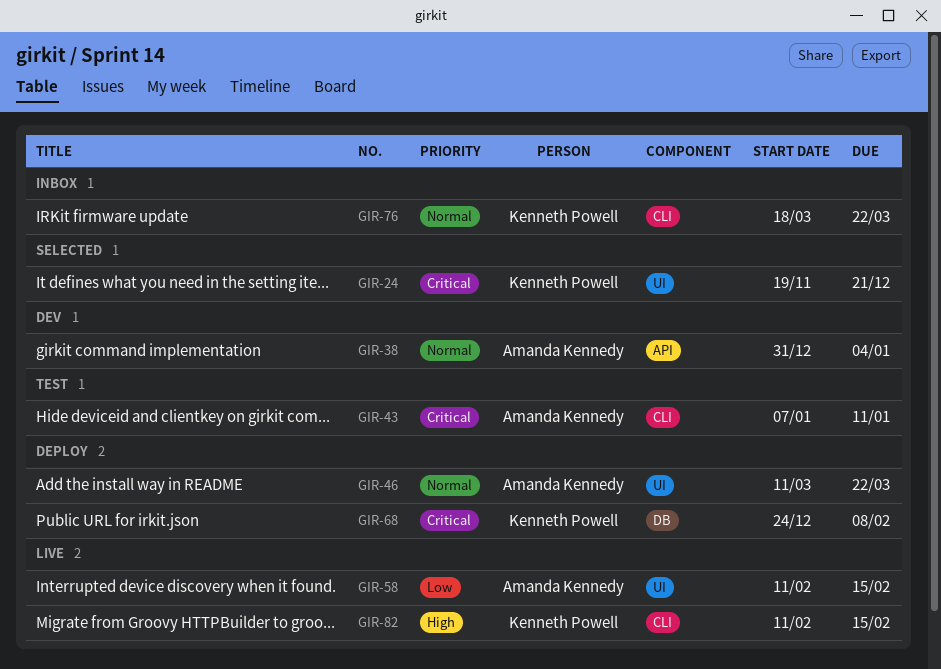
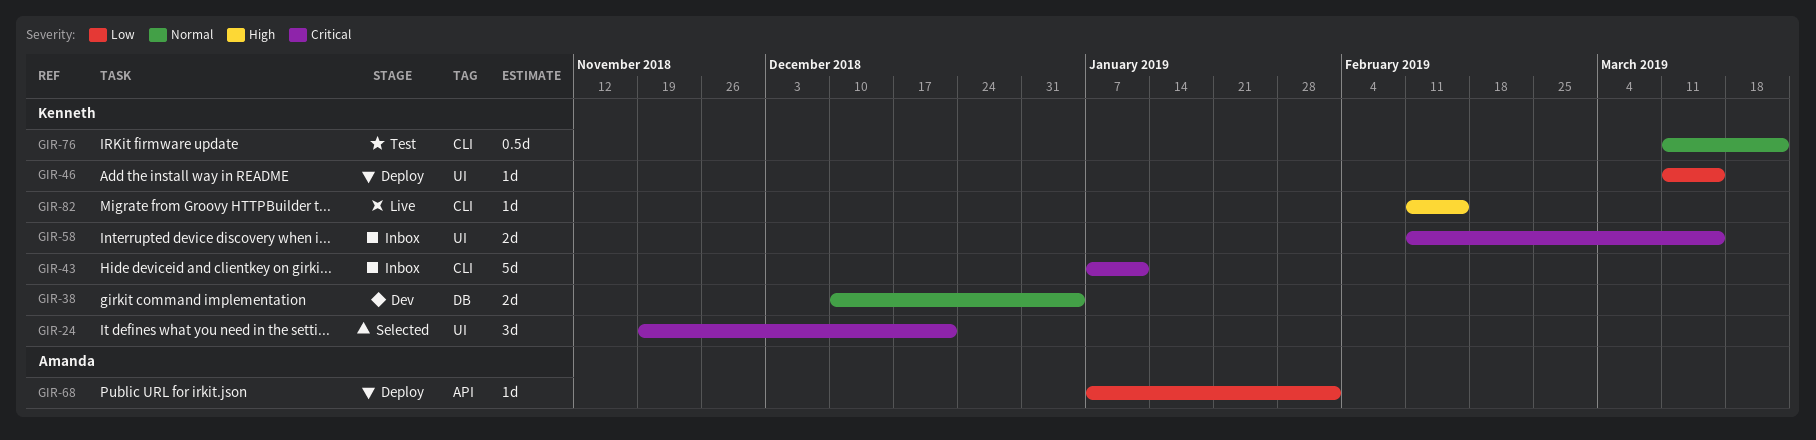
GIR-38, owner: Amanda Kennedy -> Kenneth Powell
GIR-38, label: API -> DB
GIR-38, start: Dec 31 -> Dec 10
GIR-43, status: Test -> Inbox
GIR-43, owner: Amanda Kennedy -> Kenneth Powell
GIR-46, owner: Amanda Kennedy -> Kenneth Powell
GIR-46, priority: Normal -> Low
GIR-46, due: Mar 22 -> Mar 15
GIR-58, status: Live -> Inbox
GIR-58, owner: Amanda Kennedy -> Kenneth Powell
GIR-58, priority: Low -> Critical
GIR-58, due: Feb 15 -> Mar 15
GIR-68, owner: Kenneth Powell -> Amanda Kennedy
GIR-68, priority: Critical -> Low
GIR-68, label: DB -> API
GIR-68, start: Dec 24 -> Jan 7
GIR-68, due: Feb 8 -> Feb 1
GIR-76, status: Inbox -> Test
GIR-76, start: Mar 18 -> Mar 11

